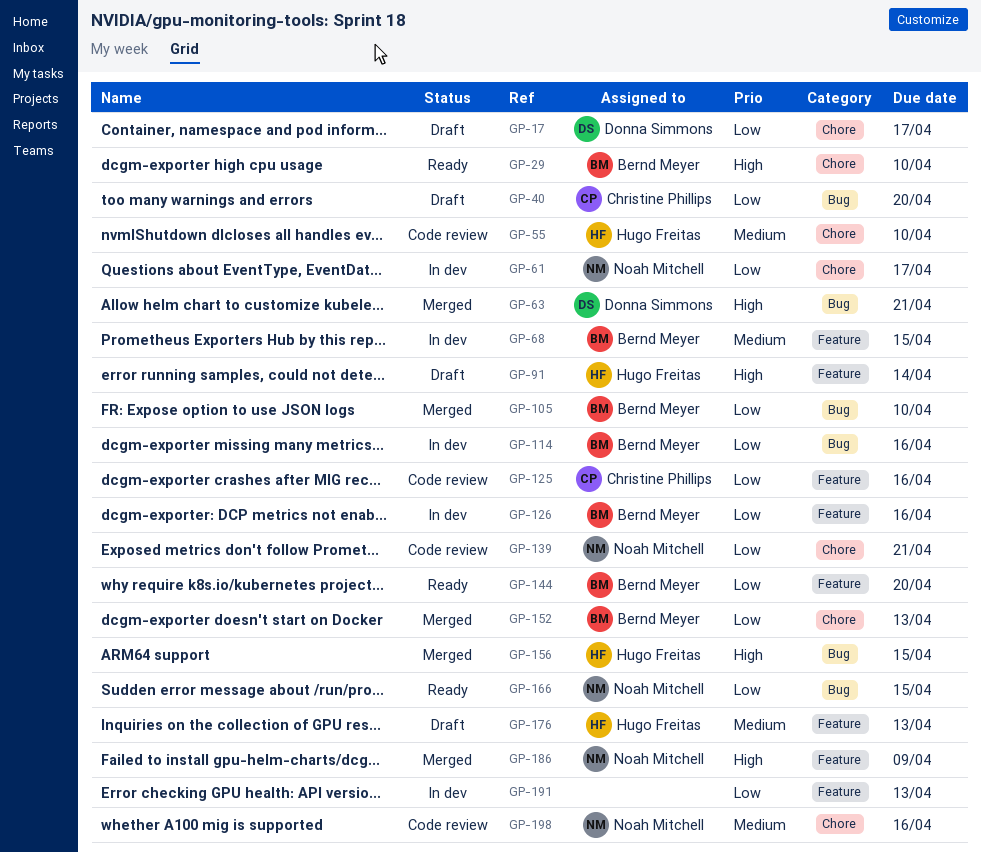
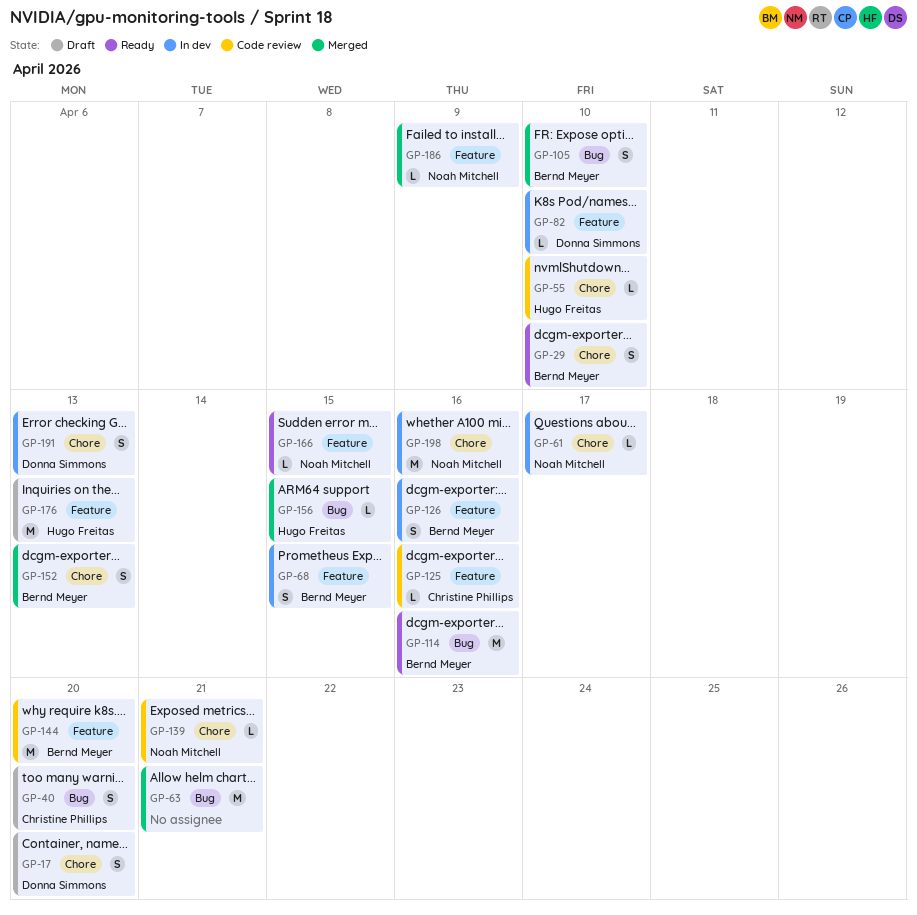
GP-17, due: Apr 17 -> Apr 20
GP-63, owner: Donna Simmons -> none
GP-82: none -> present
GP-91: present -> none
GP-114, status: In dev -> Ready
GP-144, status: Ready -> Code review
GP-166, label: Bug -> Feature
GP-191, owner: none -> Donna Simmons
GP-191, label: Feature -> Chore
GP-198, status: Code review -> In dev

